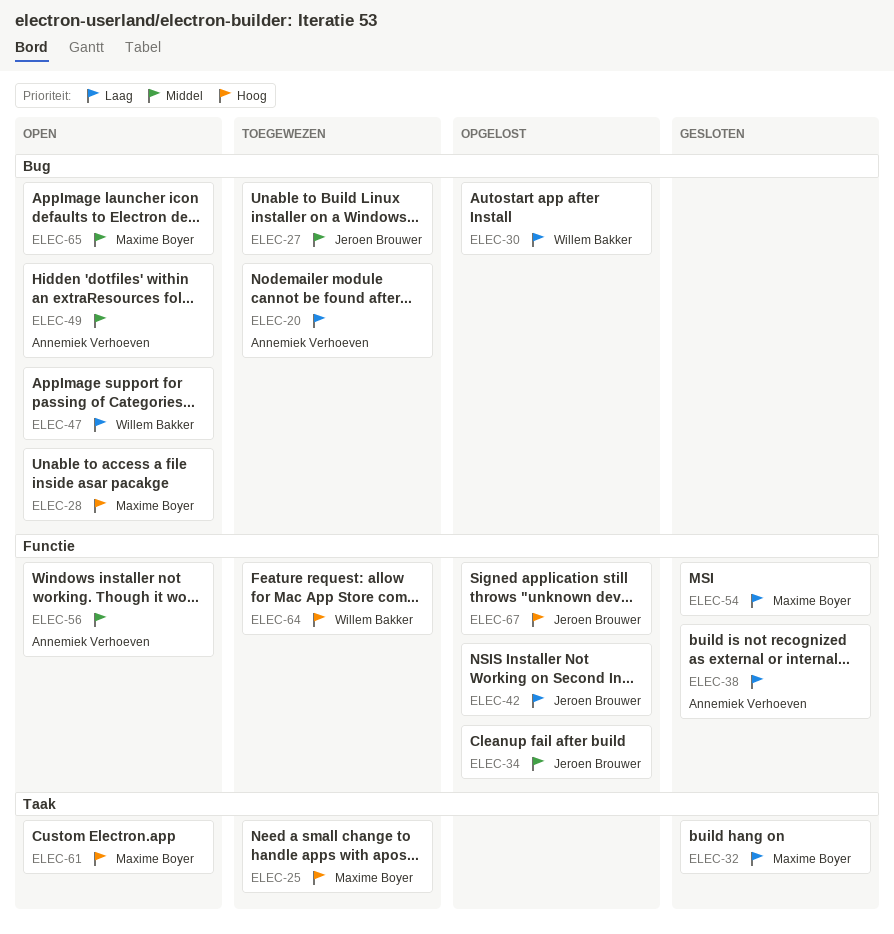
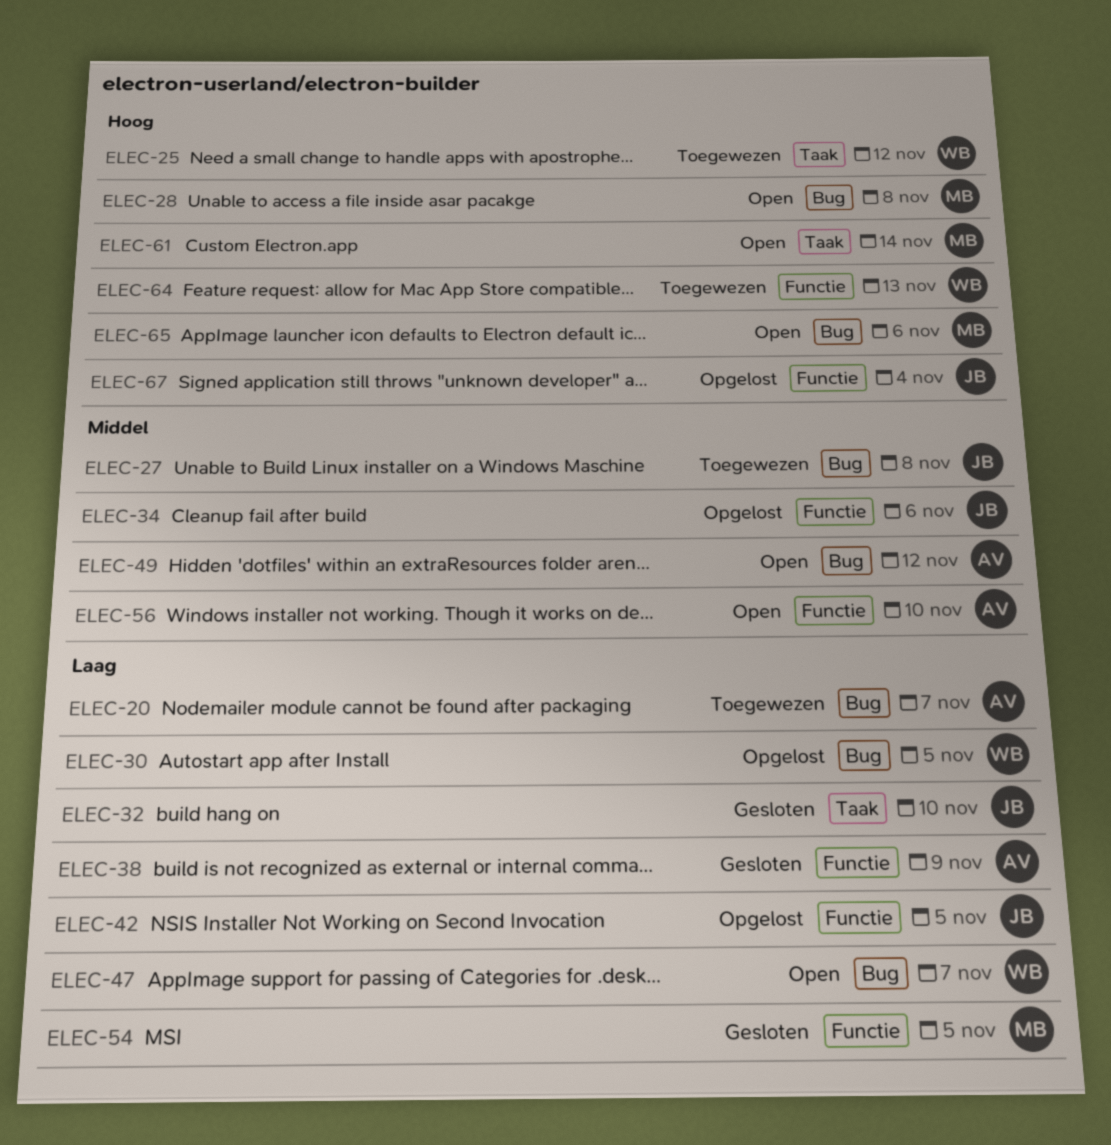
ELEC-25, owner: Maxime Boyer -> Willem Bakker
ELEC-32, owner: Maxime Boyer -> Jeroen Brouwer
ELEC-65, priority: Middel -> Hoog

